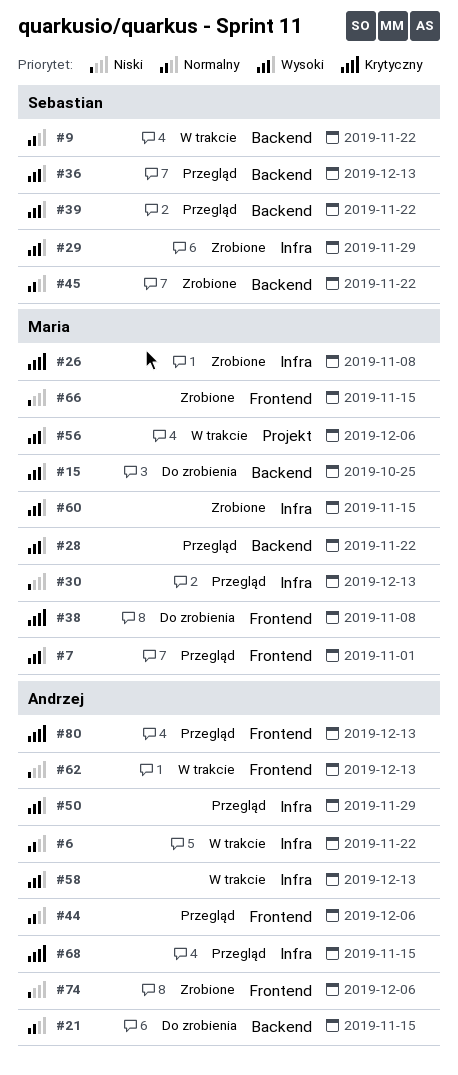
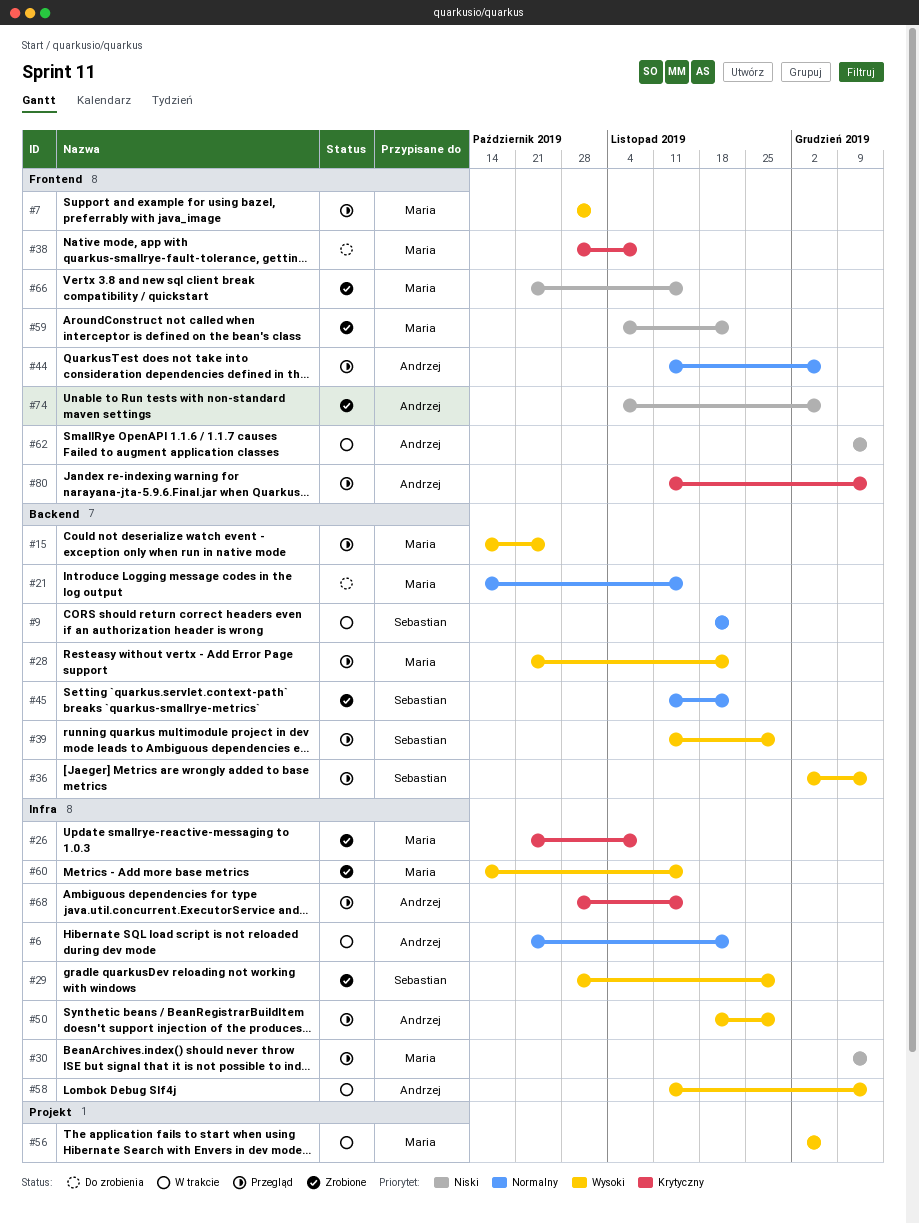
#15, status: Do zrobienia -> Przegląd
#21, owner: Andrzej -> Maria
#39, due: Nov 22 -> Nov 29
#59: none -> present

